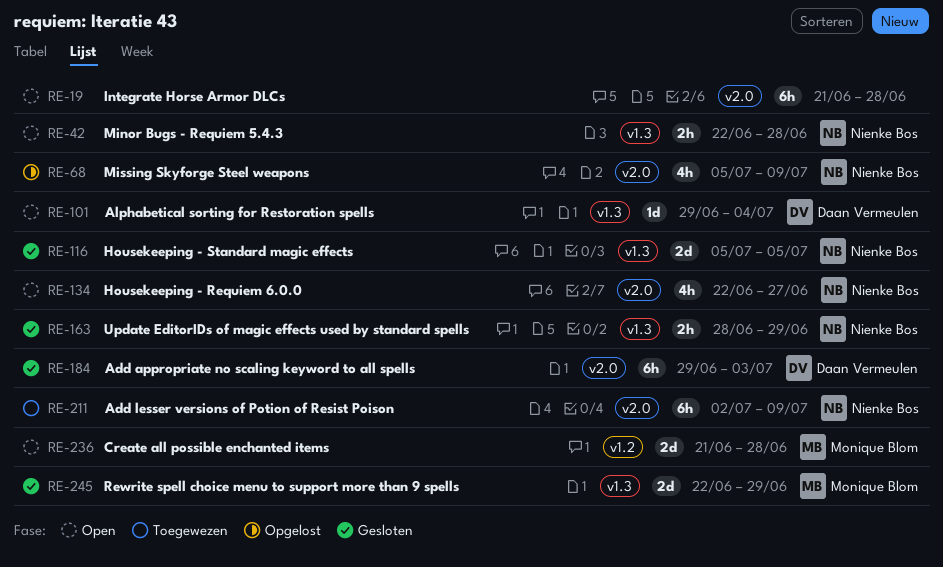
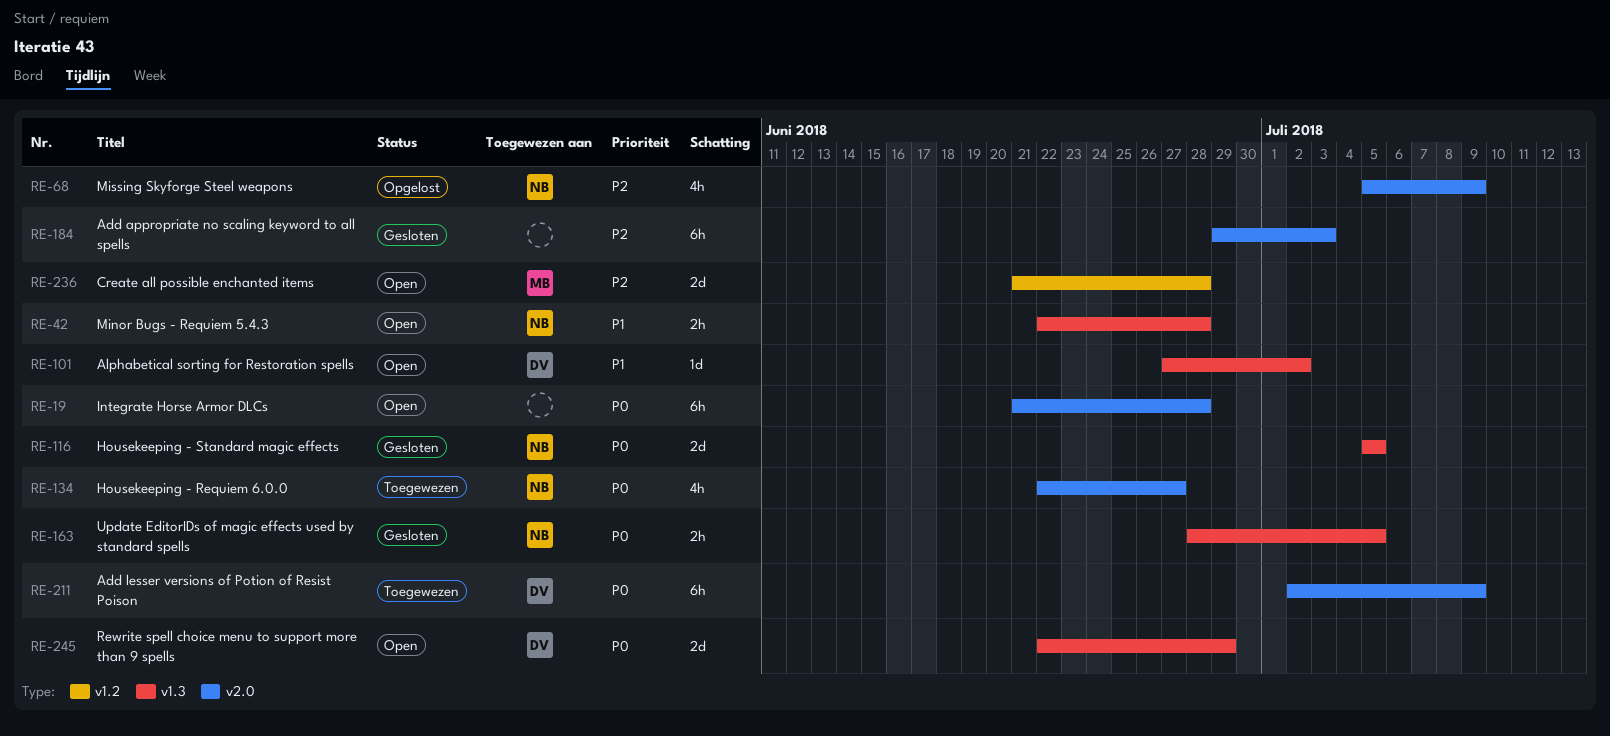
RE-101, start: Jun 29 -> Jun 27
RE-101, due: Jul 4 -> Jul 2
RE-134, status: Open -> Toegewezen
RE-163, due: Jun 29 -> Jul 5
RE-184, owner: Daan Vermeulen -> none
RE-211, owner: Nienke Bos -> Daan Vermeulen
RE-245, status: Gesloten -> Open
RE-245, owner: Monique Blom -> Daan Vermeulen

